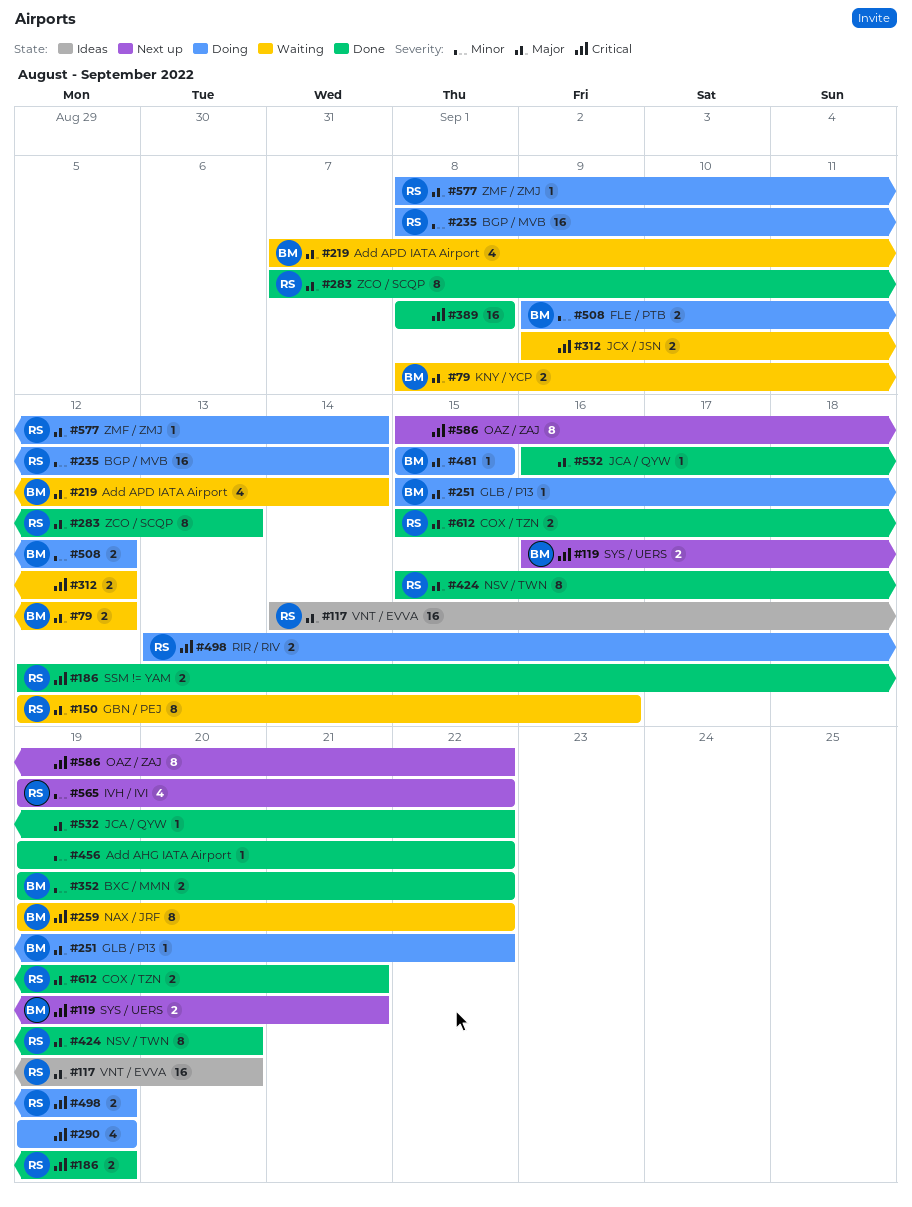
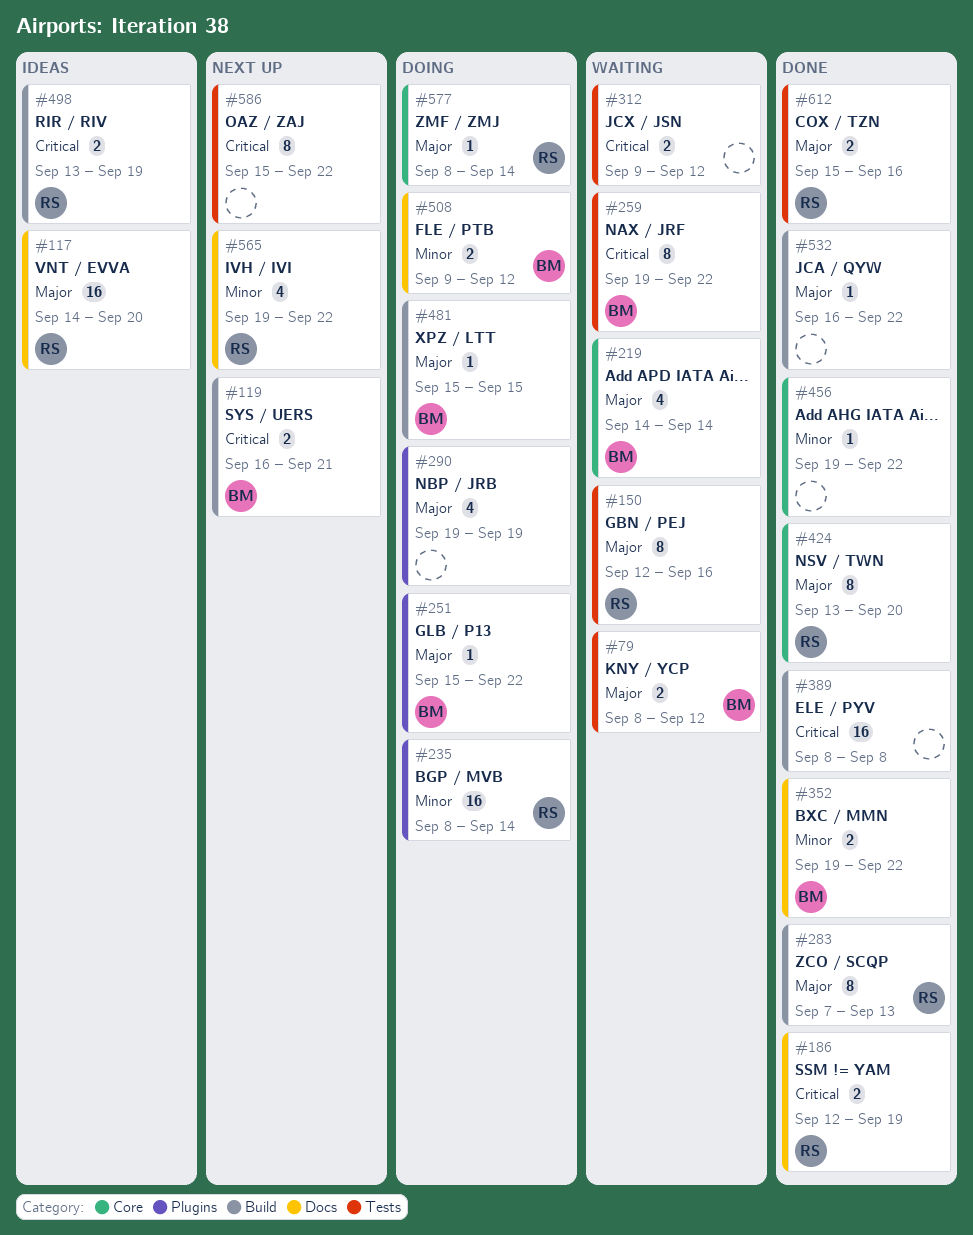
#219, start: Sep 7 -> Sep 14
#290, priority: Critical -> Major
#424, start: Sep 15 -> Sep 13
#498, status: Doing -> Ideas
#612, due: Sep 21 -> Sep 16

